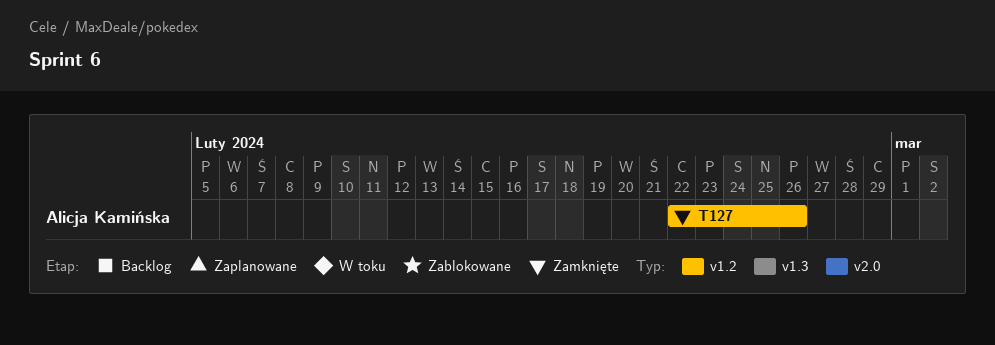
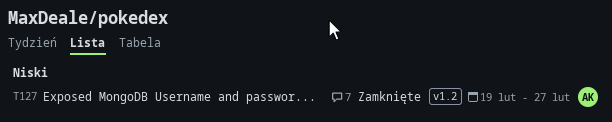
T127, start: Feb 22 -> Feb 19
T127, due: Feb 26 -> Feb 27

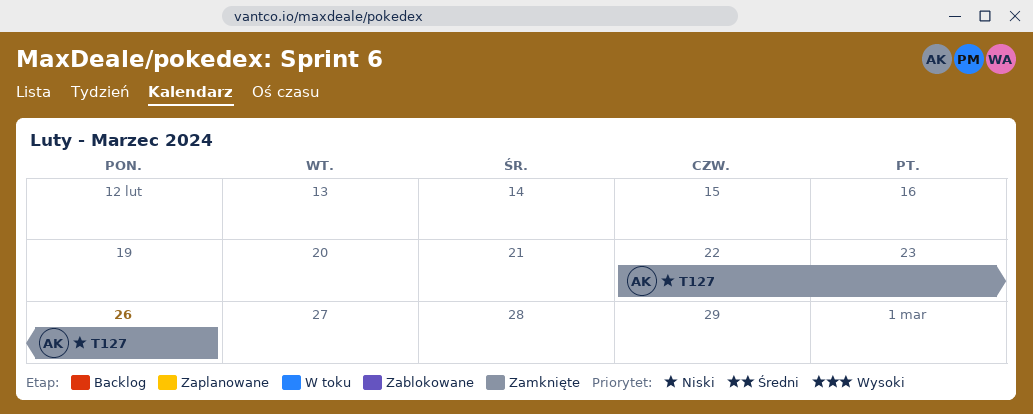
T127, start: Feb 19 -> Feb 22
T127, due: Feb 27 -> Feb 26

